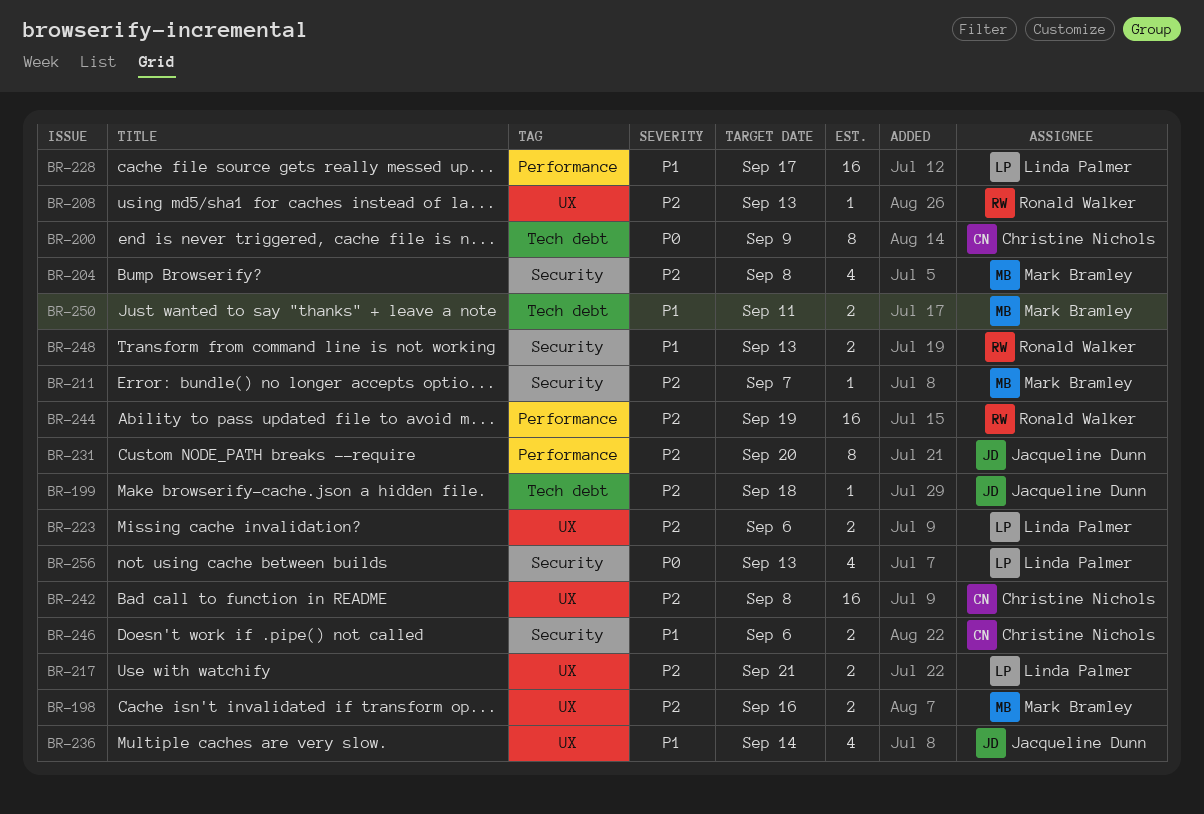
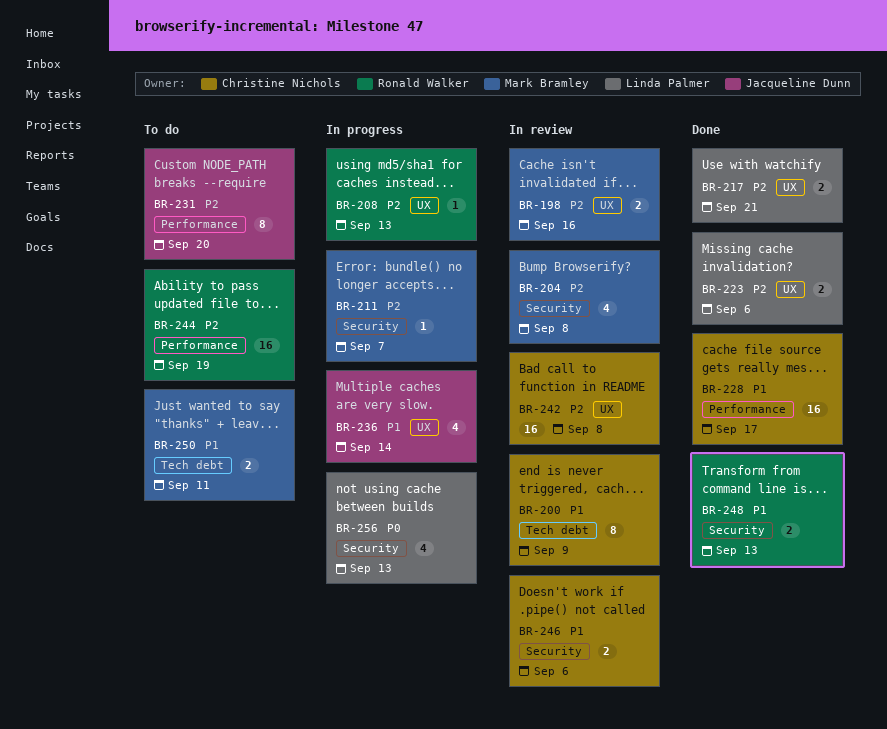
BR-199: present -> none
BR-200, priority: P0 -> P1
BR-228, owner: Linda Palmer -> Christine Nichols

